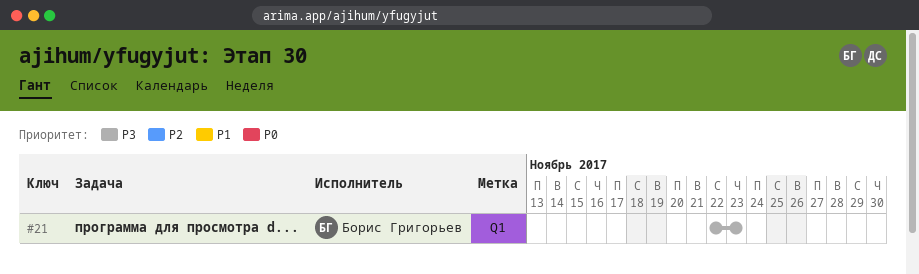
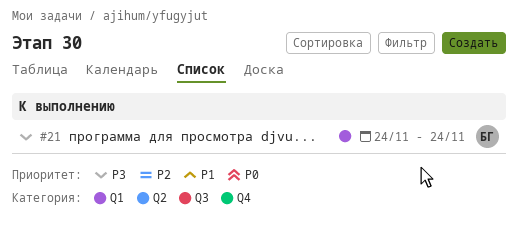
#21, start: Nov 22 -> Nov 24
#21, due: Nov 23 -> Nov 24

